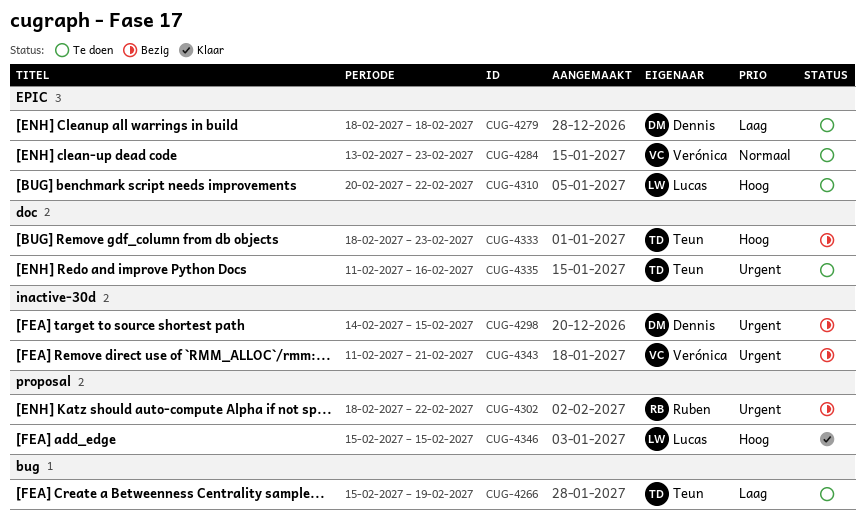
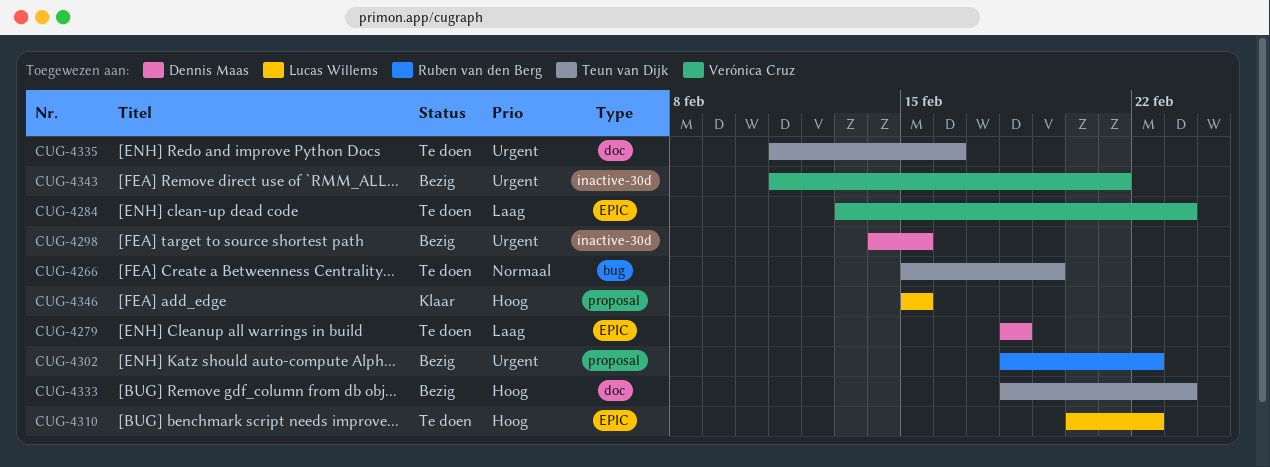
CUG-4266, priority: Laag -> Normaal
CUG-4284, priority: Normaal -> Laag

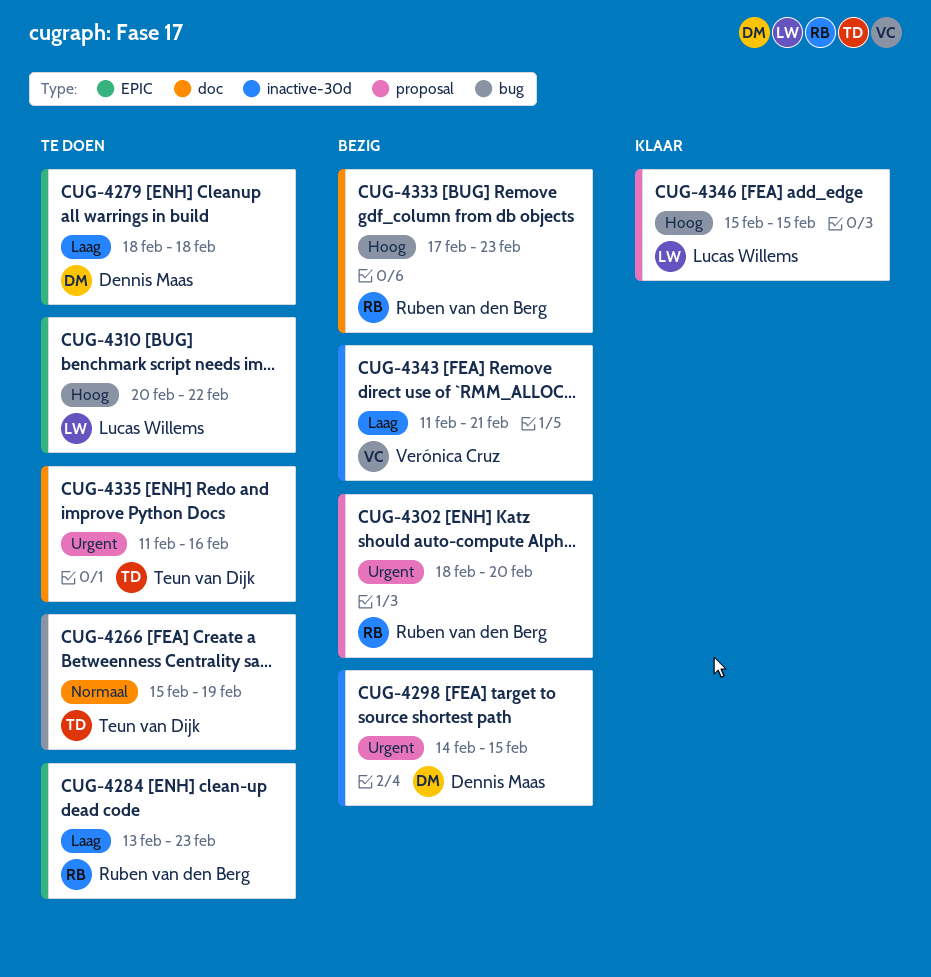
CUG-4284, owner: Verónica Cruz -> Ruben van den Berg
CUG-4302, due: Feb 22 -> Feb 20
CUG-4333, owner: Teun van Dijk -> Ruben van den Berg
CUG-4333, start: Feb 18 -> Feb 17
CUG-4343, priority: Urgent -> Laag

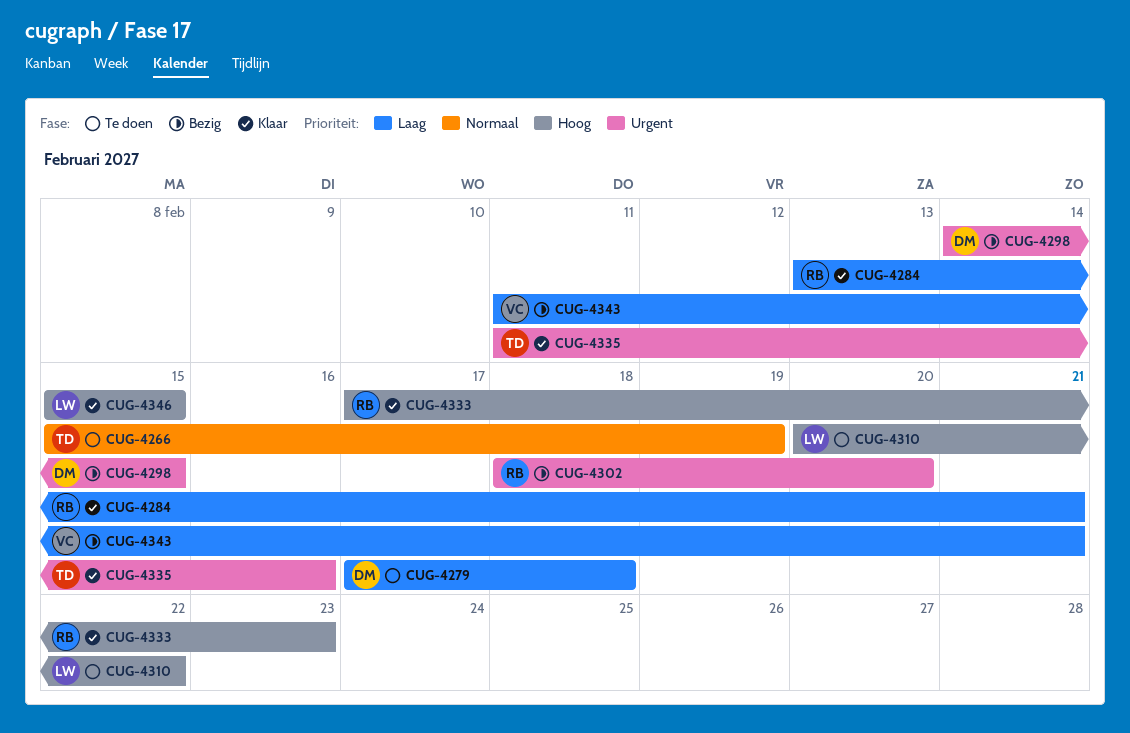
CUG-4279, start: Feb 18 -> Feb 17
CUG-4284, status: Te doen -> Klaar
CUG-4284, due: Feb 23 -> Feb 21
CUG-4333, status: Bezig -> Klaar
CUG-4335, status: Te doen -> Klaar

